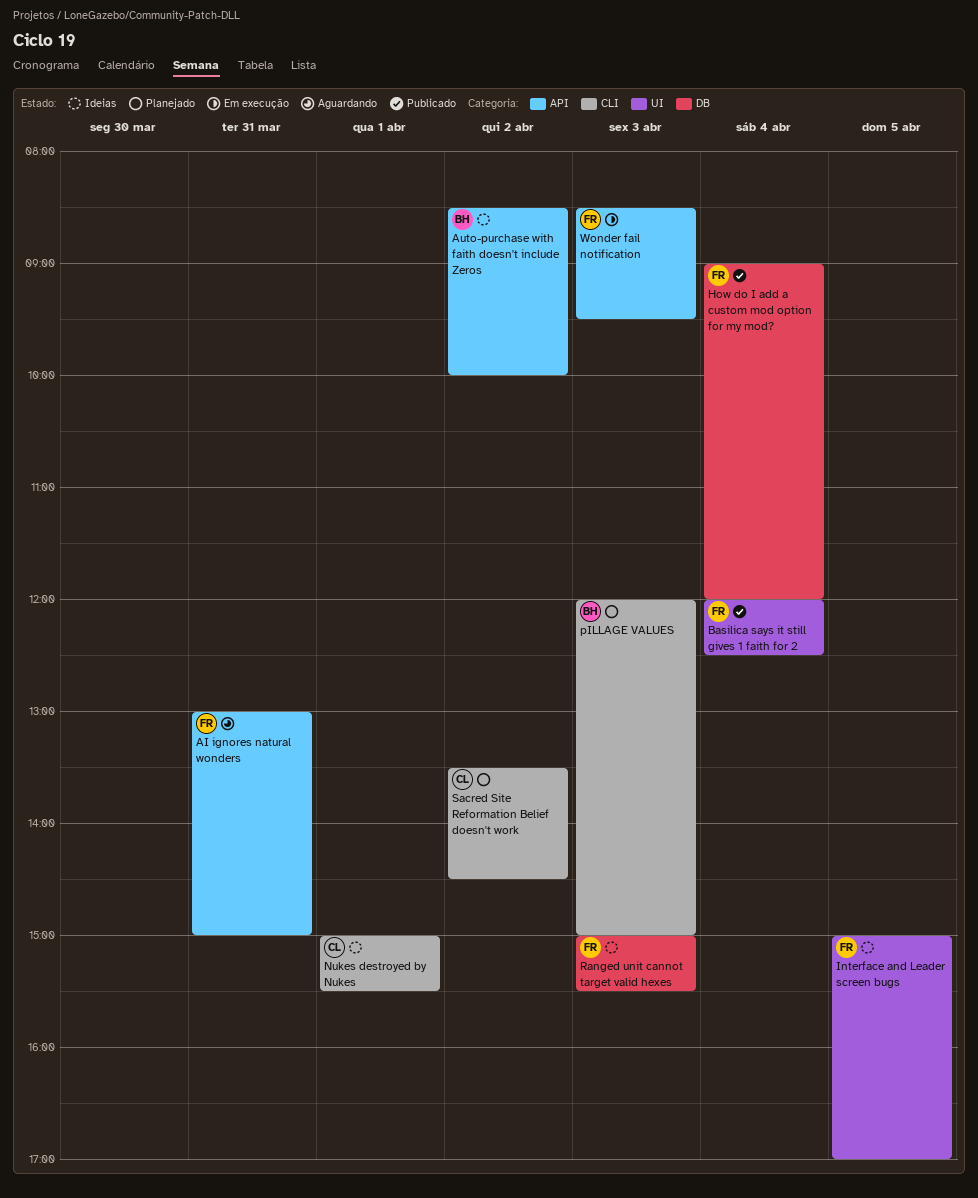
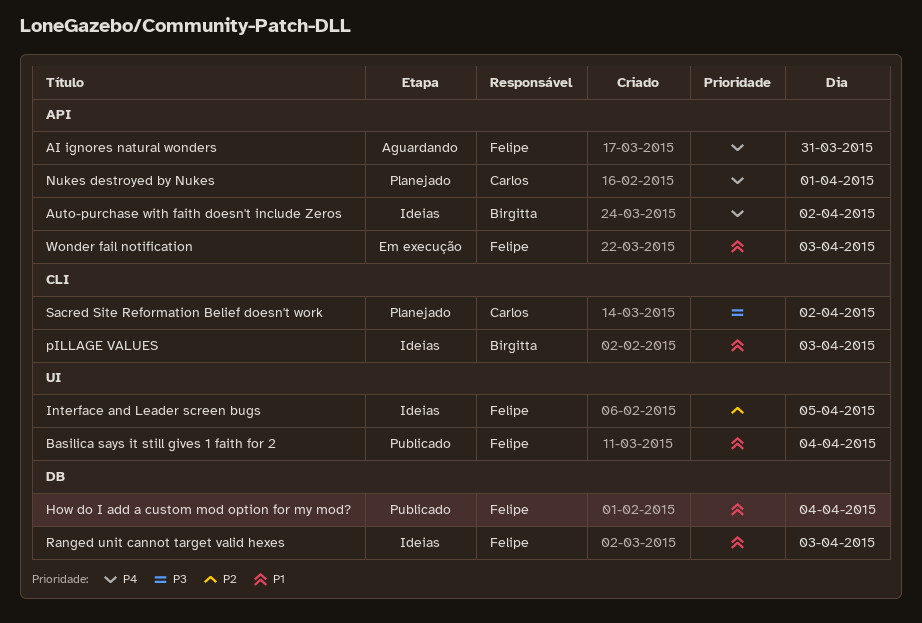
Nukes destroyed by Nukes, status: Ideias -> Planejado
Nukes destroyed by Nukes, label: CLI -> API
pILLAGE VALUES, status: Planejado -> Ideias

